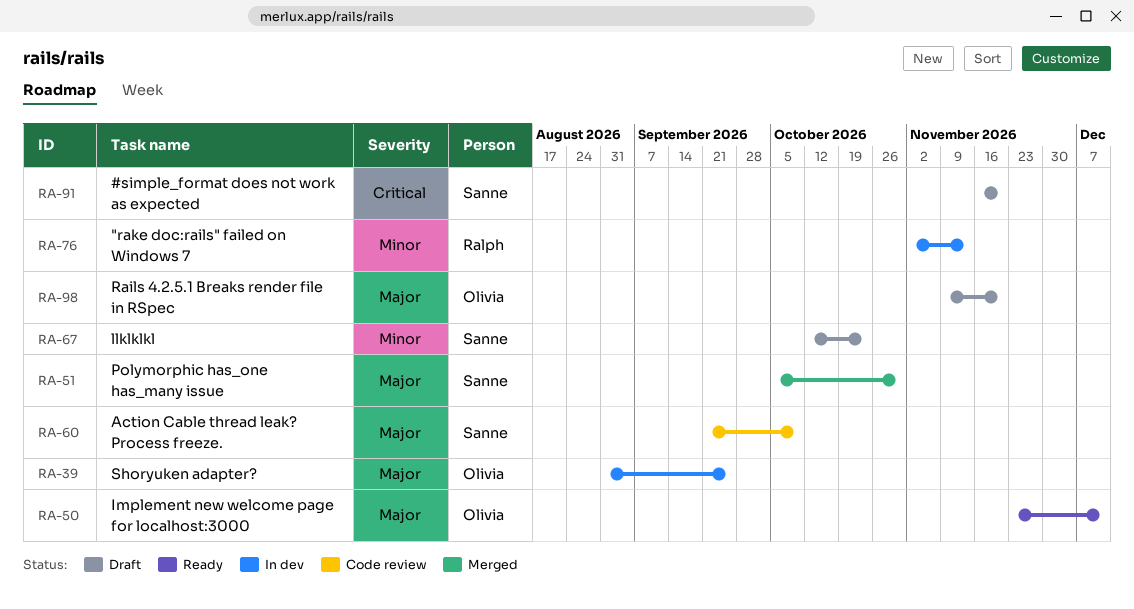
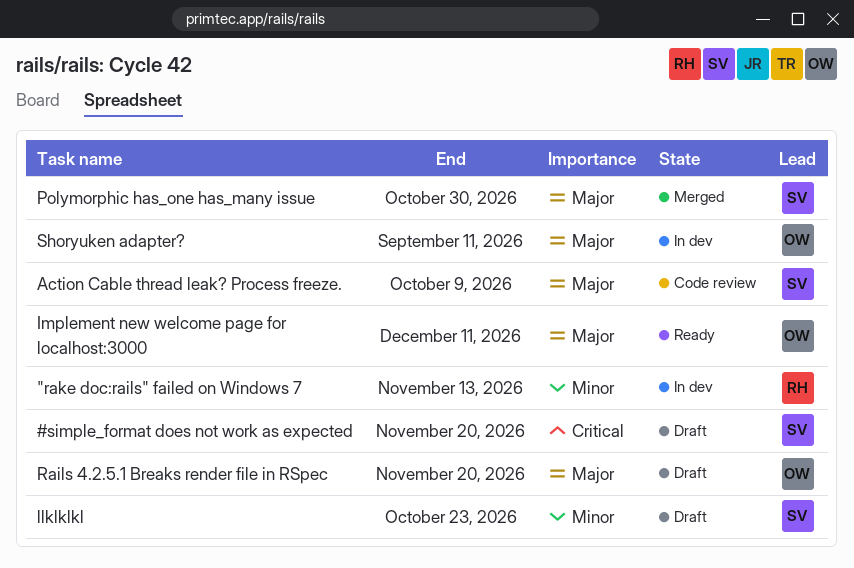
Shoryuken adapter?, due: Sep 25 -> Sep 11

